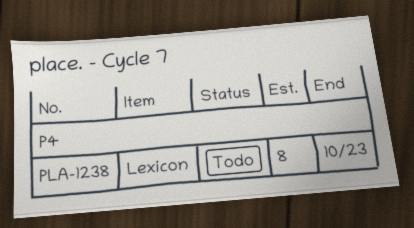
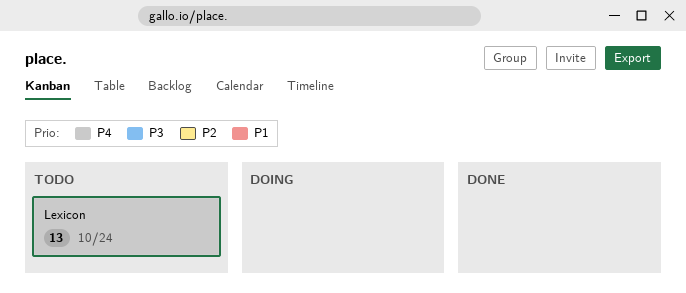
Lexicon, estimate: 8 -> 13
Lexicon, due: Oct 23 -> Oct 24

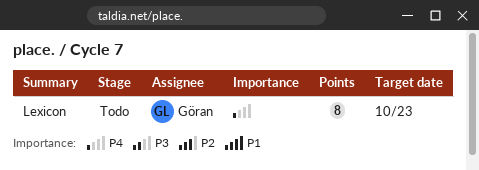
Lexicon, estimate: 13 -> 8
Lexicon, due: Oct 24 -> Oct 23

